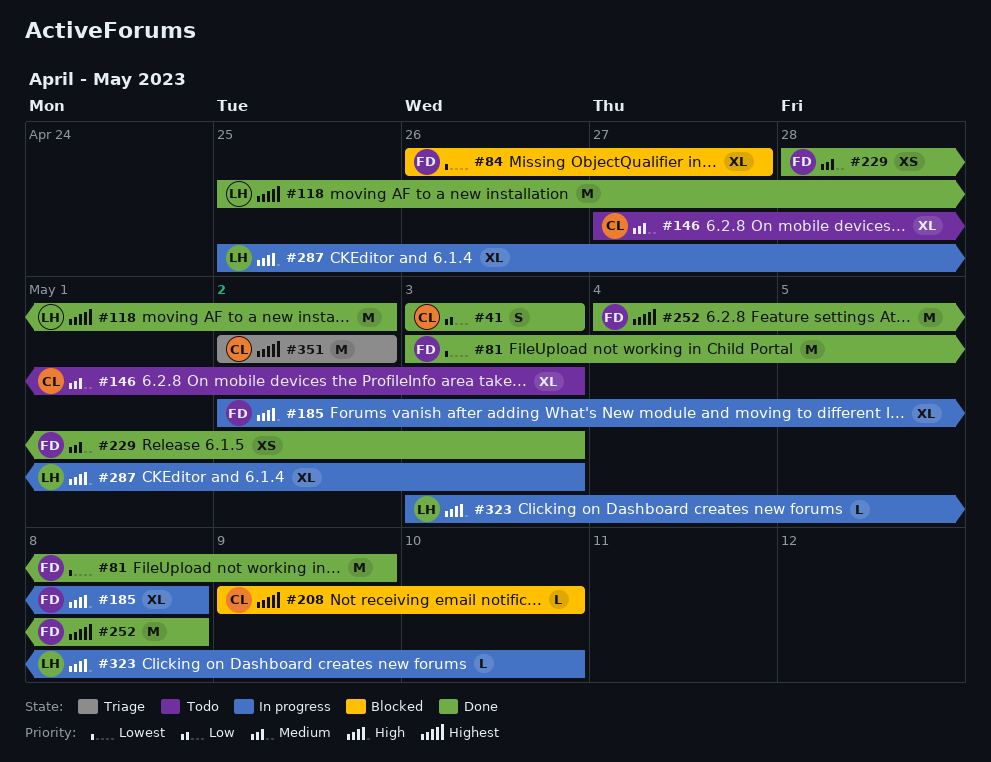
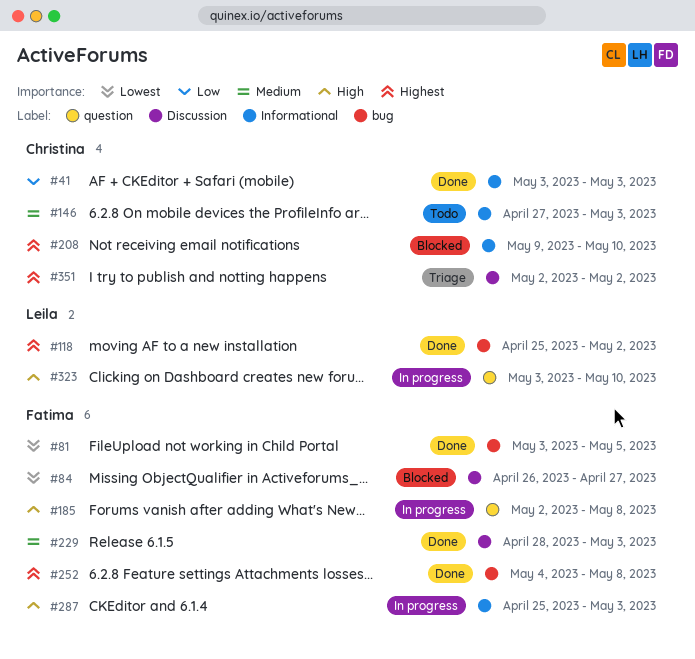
#81, due: May 9 -> May 5
#287, owner: Leila -> Fatima

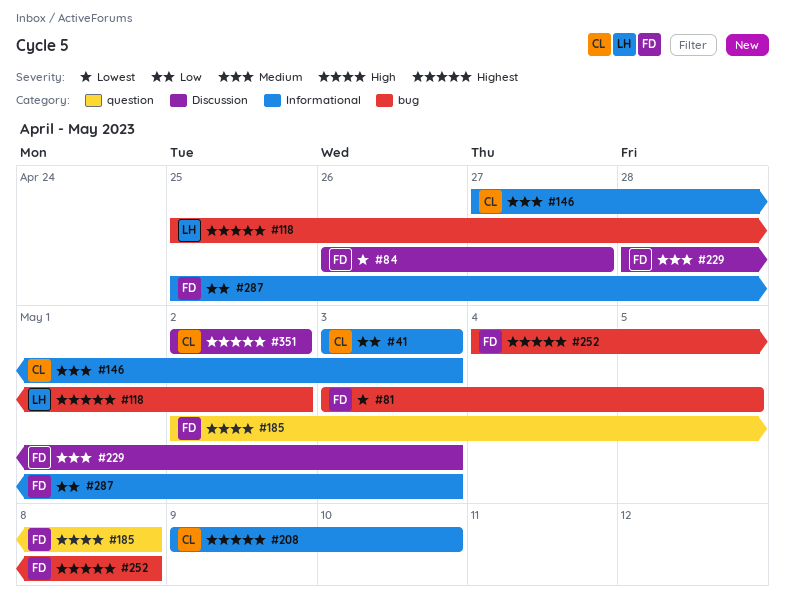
#287, priority: High -> Low
#323: present -> none

